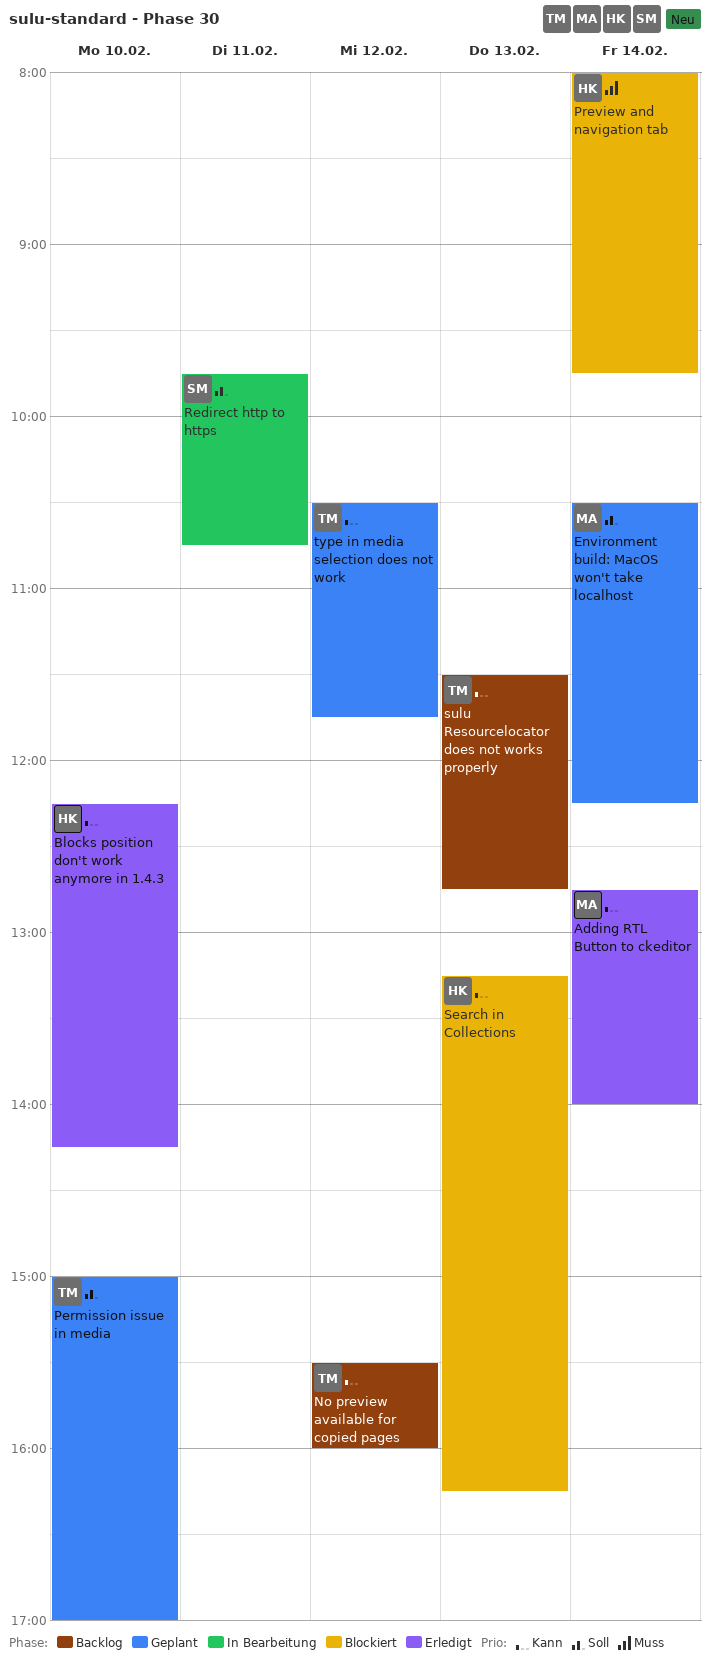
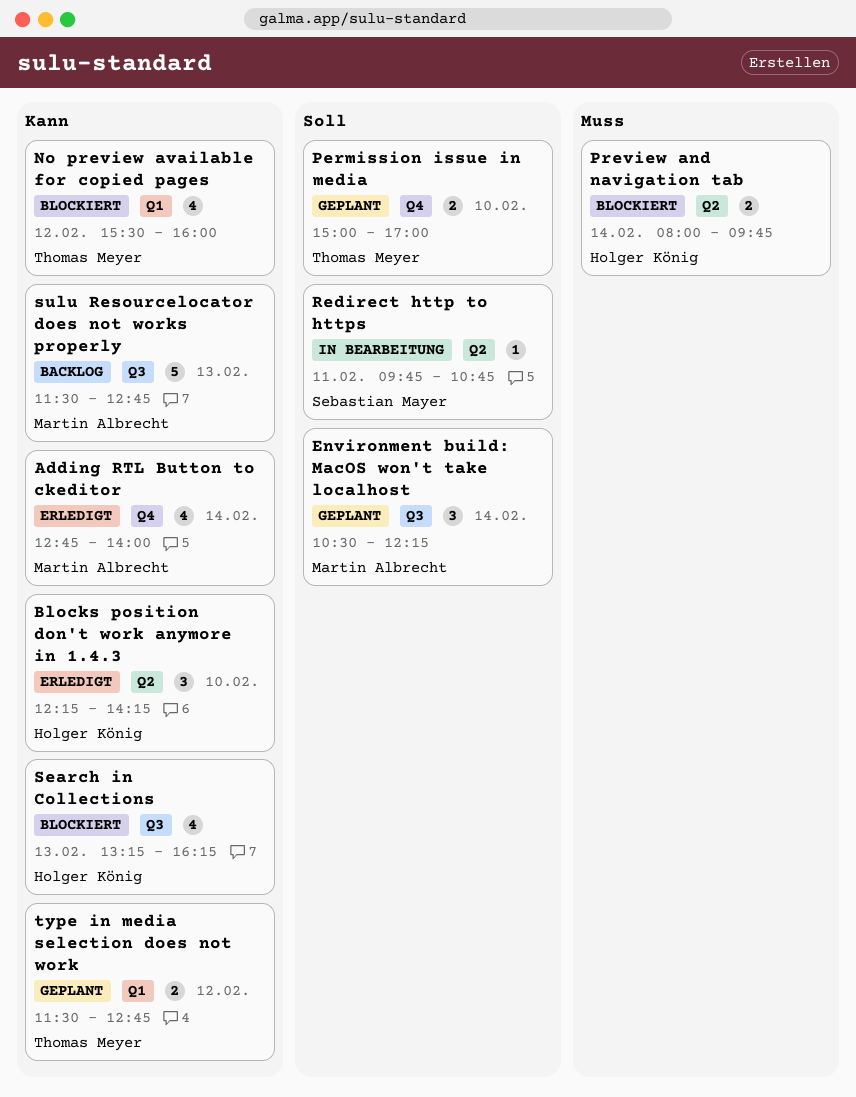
No preview available for copied pages, status: Backlog -> Blockiert
sulu Resourcelocator does not works properly, owner: Thomas Meyer -> Martin Albrecht
type in media selection does not work, begins: 10:30 -> 11:30
type in media selection does not work, ends: 11:45 -> 12:45

